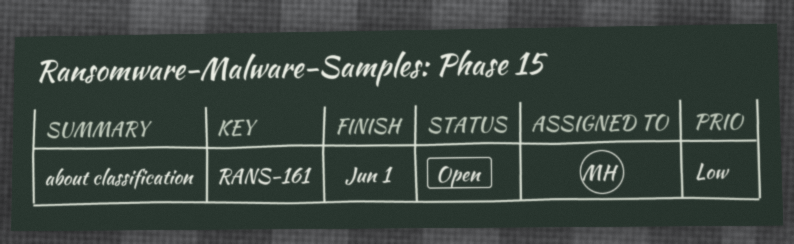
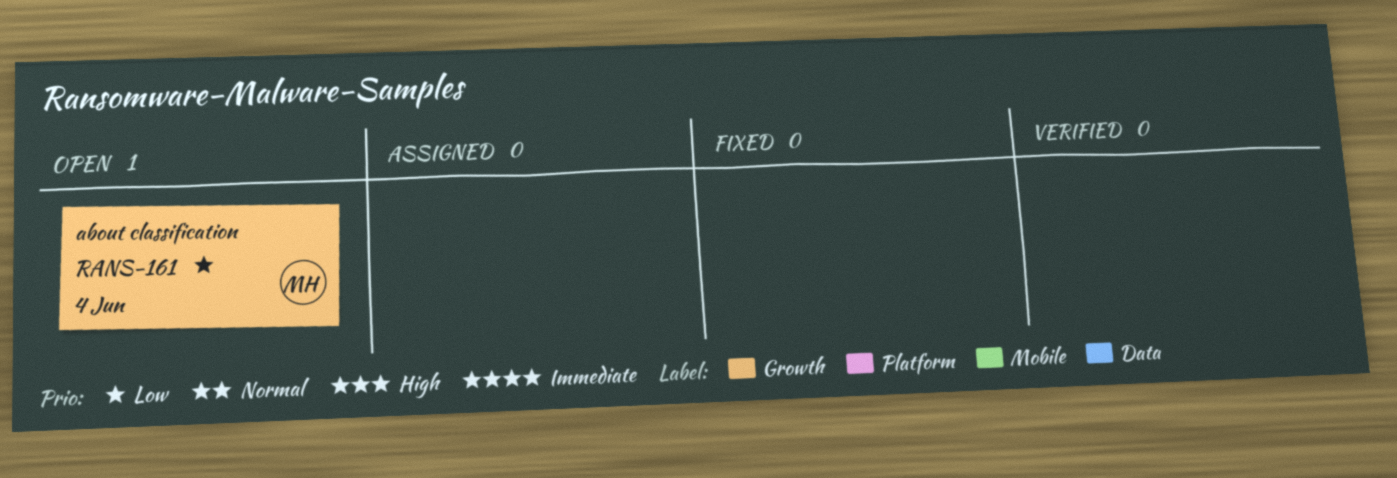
RANS-161, due: Jun 1 -> Jun 4

